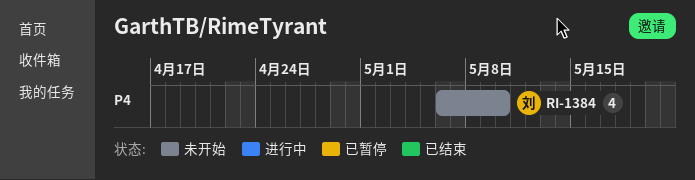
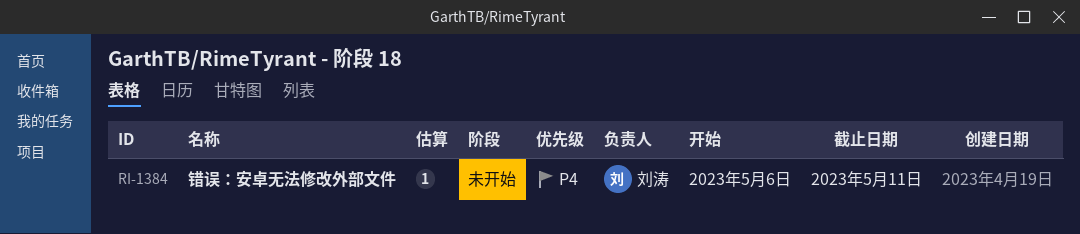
RI-1384, estimate: 4 -> 1
RI-1384, due: May 10 -> May 11

